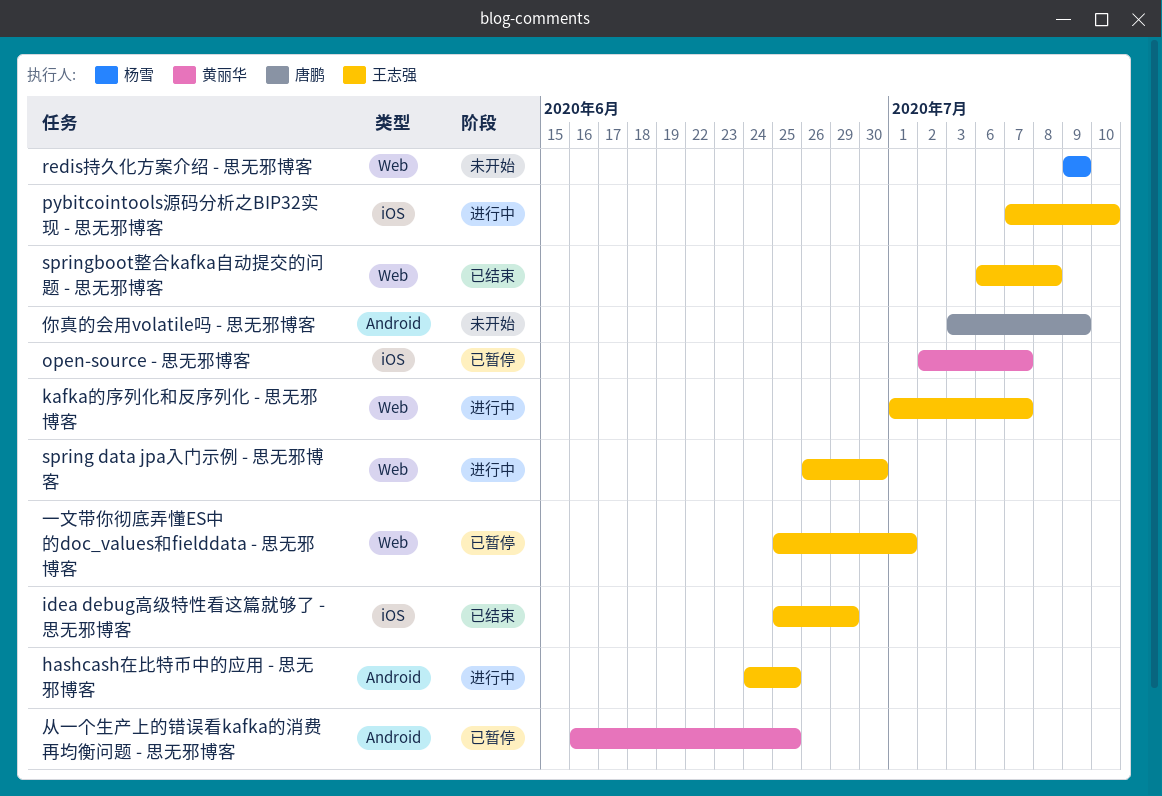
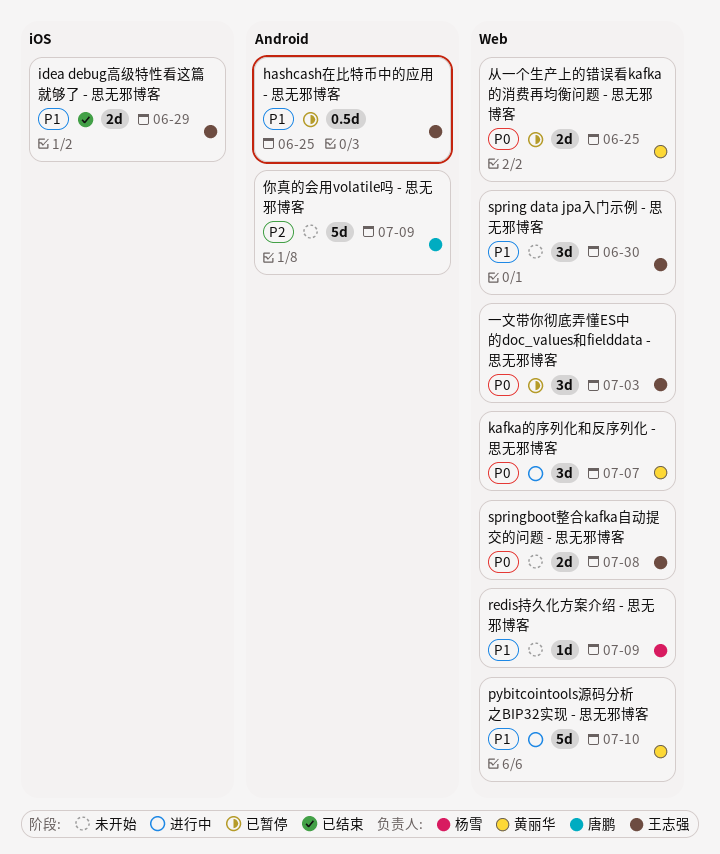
hashcash在比特币中的应用 - 思无邪博客, status: 进行中 -> 已暂停
kafka的序列化和反序列化 - 思无邪博客, owner: 王志强 -> 黄丽华
open-source - 思无邪博客: present -> none
pybitcointools源码分析之BIP32实现 - 思无邪博客, owner: 王志强 -> 黄丽华
pybitcointools源码分析之BIP32实现 - 思无邪博客, label: iOS -> Web
spring data jpa入门示例 - 思无邪博客, status: 进行中 -> 未开始
springboot整合kafka自动提交的问题 - 思无邪博客, status: 已结束 -> 未开始
一文带你彻底弄懂ES中的doc_values和fielddata - 思无邪博客, due: Jul 1 -> Jul 3
从一个生产上的错误看kafka的消费再均衡问题 - 思无邪博客, label: Android -> Web

